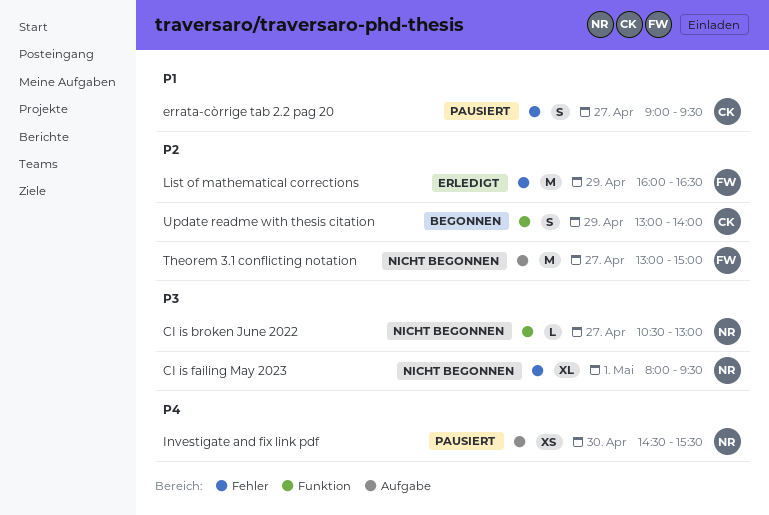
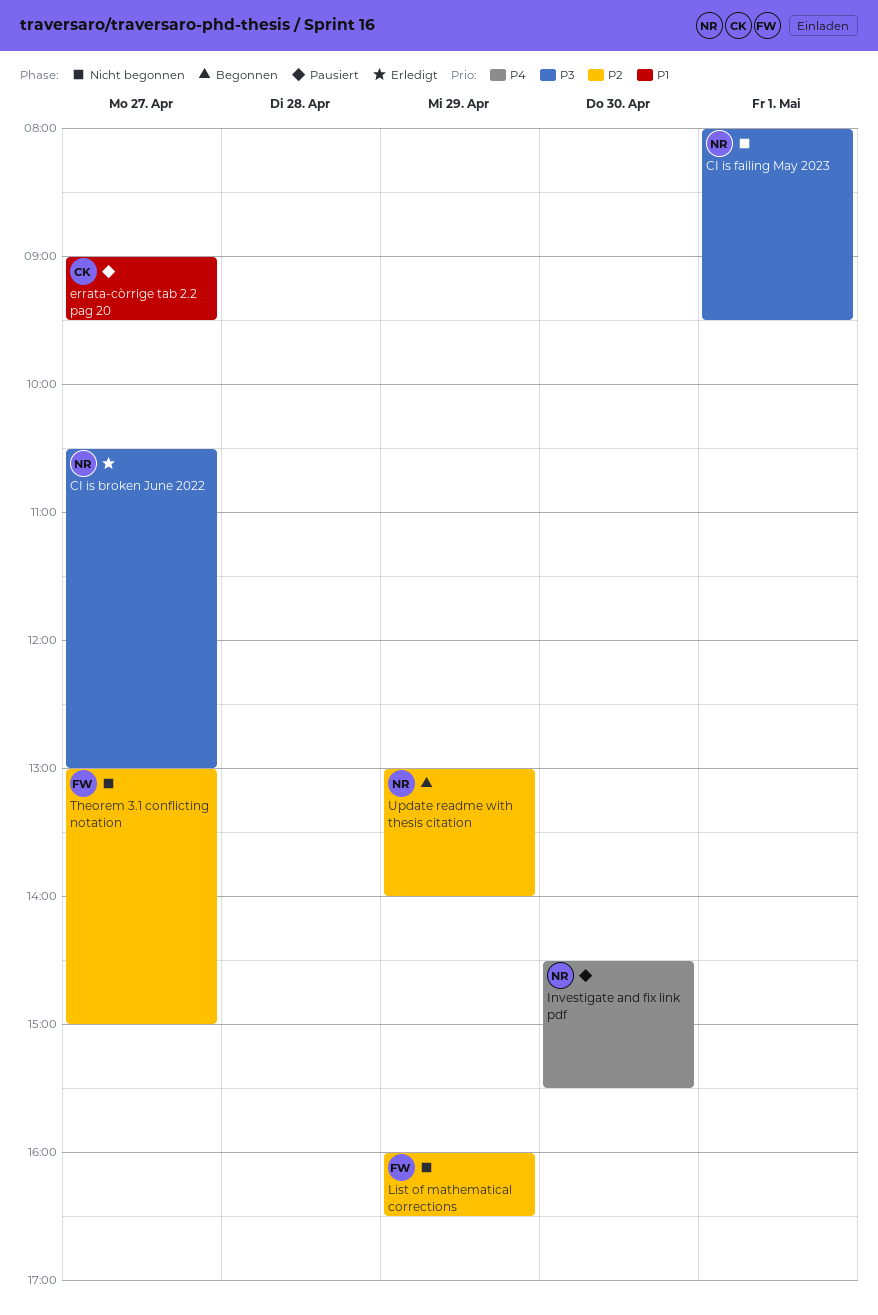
CI is broken June 2022, status: Nicht begonnen -> Erledigt
List of mathematical corrections, status: Erledigt -> Nicht begonnen
Update readme with thesis citation, owner: CK -> NR

